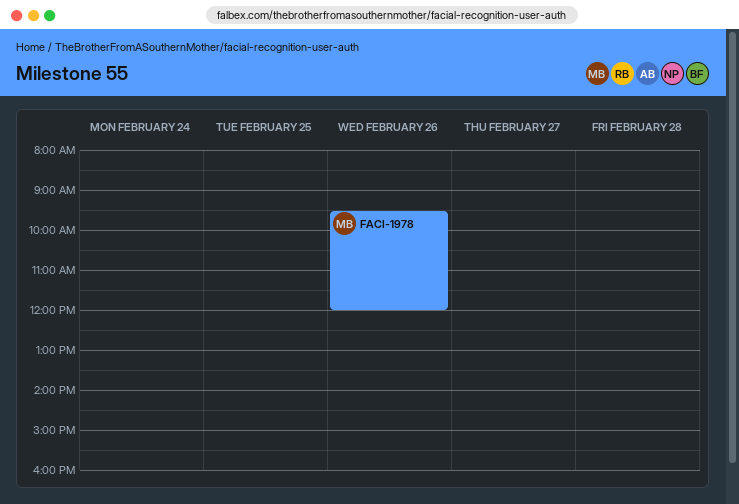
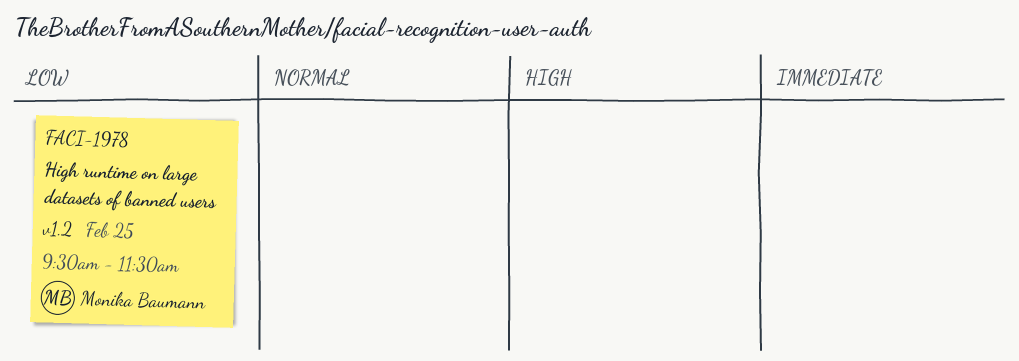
FACI-1978, day: Feb 26 -> Feb 25
FACI-1978, ends: 12:00 -> 11:30

